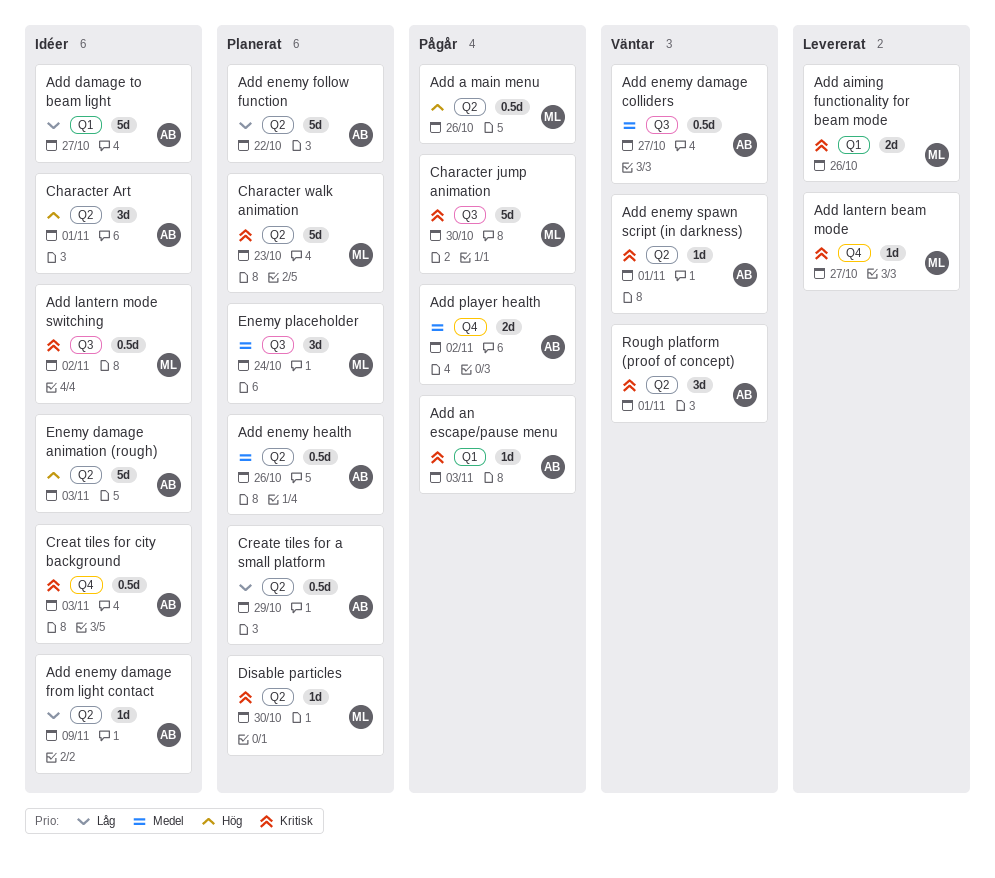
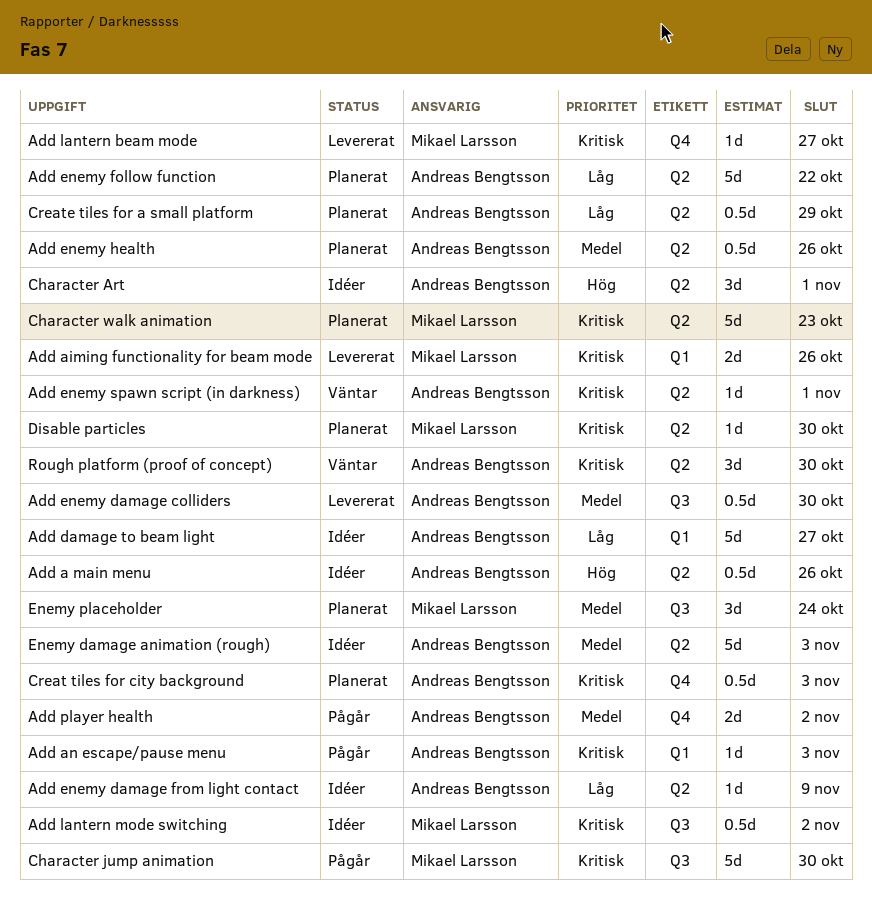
Add a main menu, status: Pågår -> Idéer
Add a main menu, owner: Mikael Larsson -> Andreas Bengtsson
Add enemy damage colliders, status: Väntar -> Levererat
Add enemy damage colliders, due: Oct 27 -> Oct 30
Creat tiles for city background, status: Idéer -> Planerat
Enemy damage animation (rough), priority: Hög -> Medel
Rough platform (proof of concept), due: Nov 1 -> Oct 30

